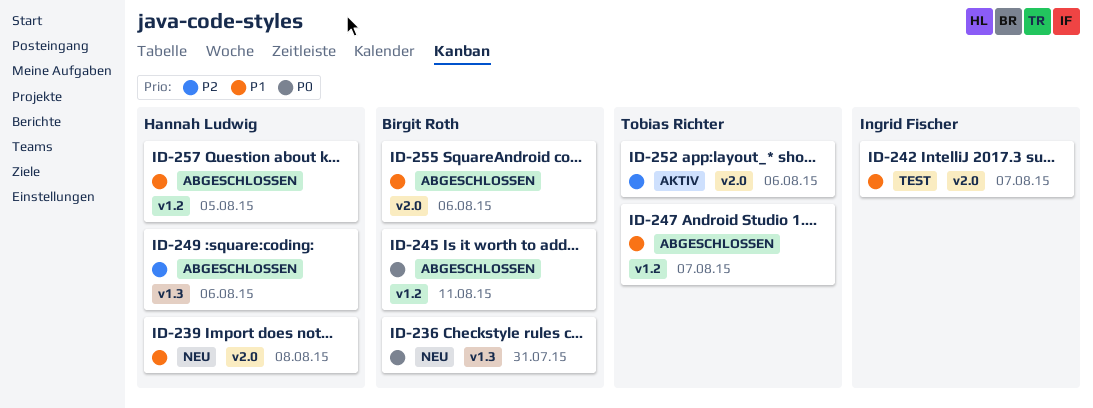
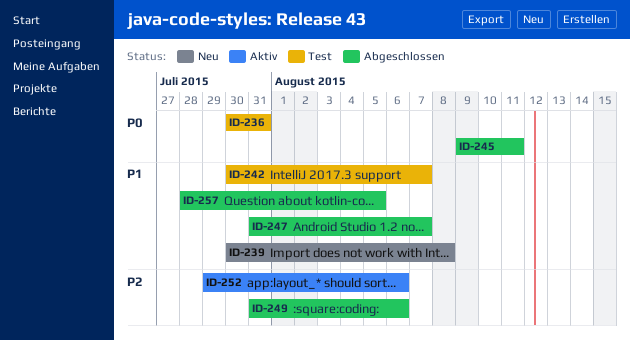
ID-236, status: Neu -> Test
ID-255: present -> none

